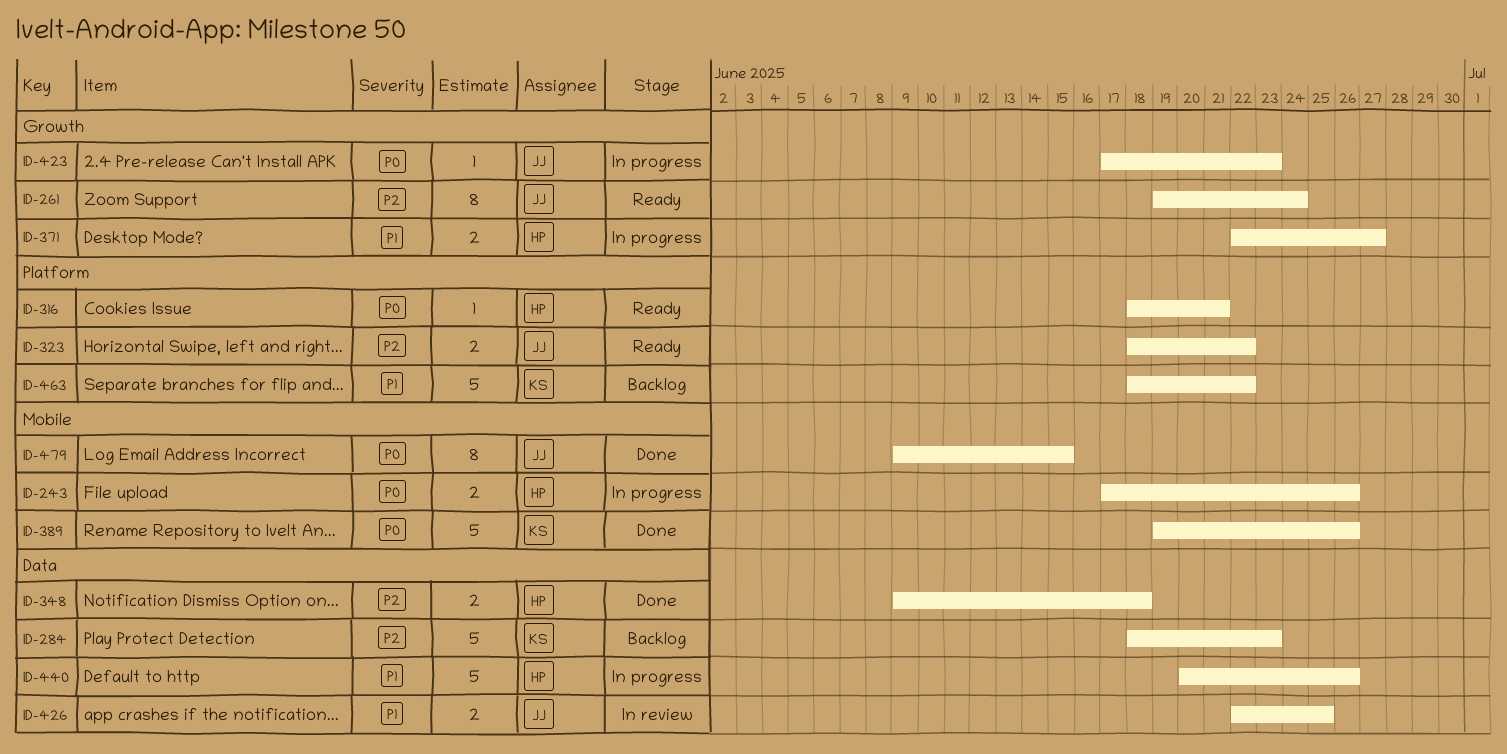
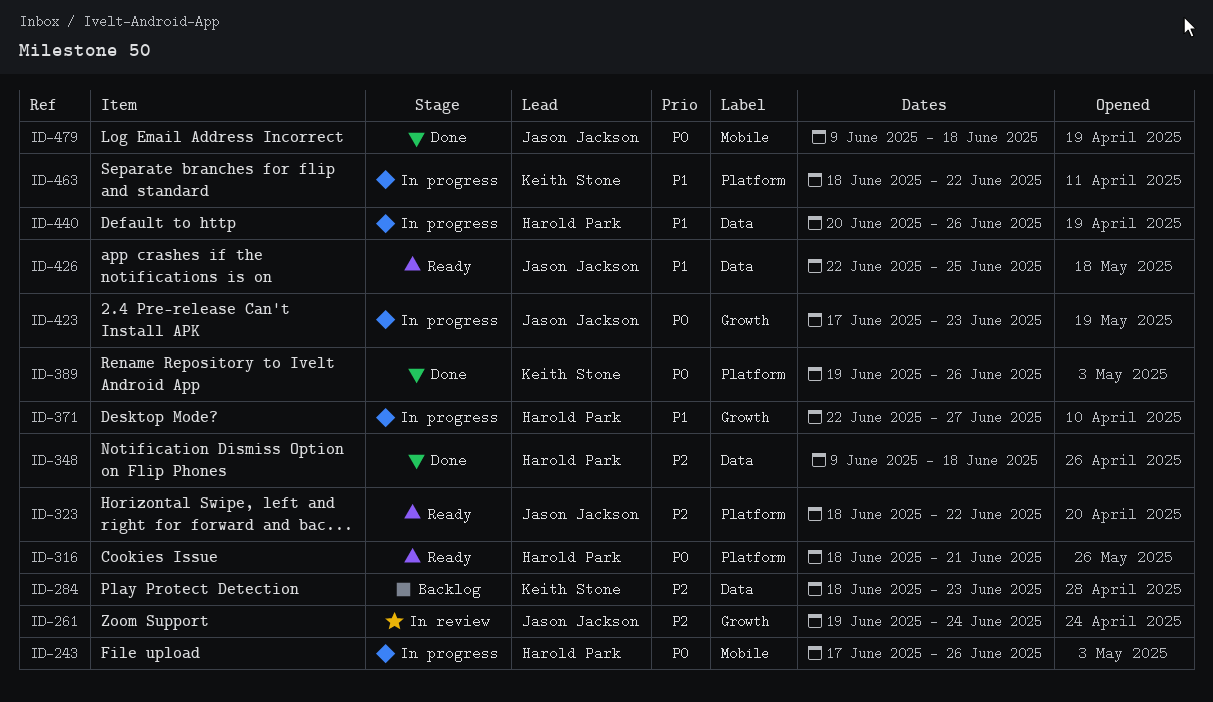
ID-261, status: Ready -> In review
ID-389, label: Mobile -> Platform
ID-426, status: In review -> Ready
ID-463, status: Backlog -> In progress
ID-479, due: Jun 15 -> Jun 18

